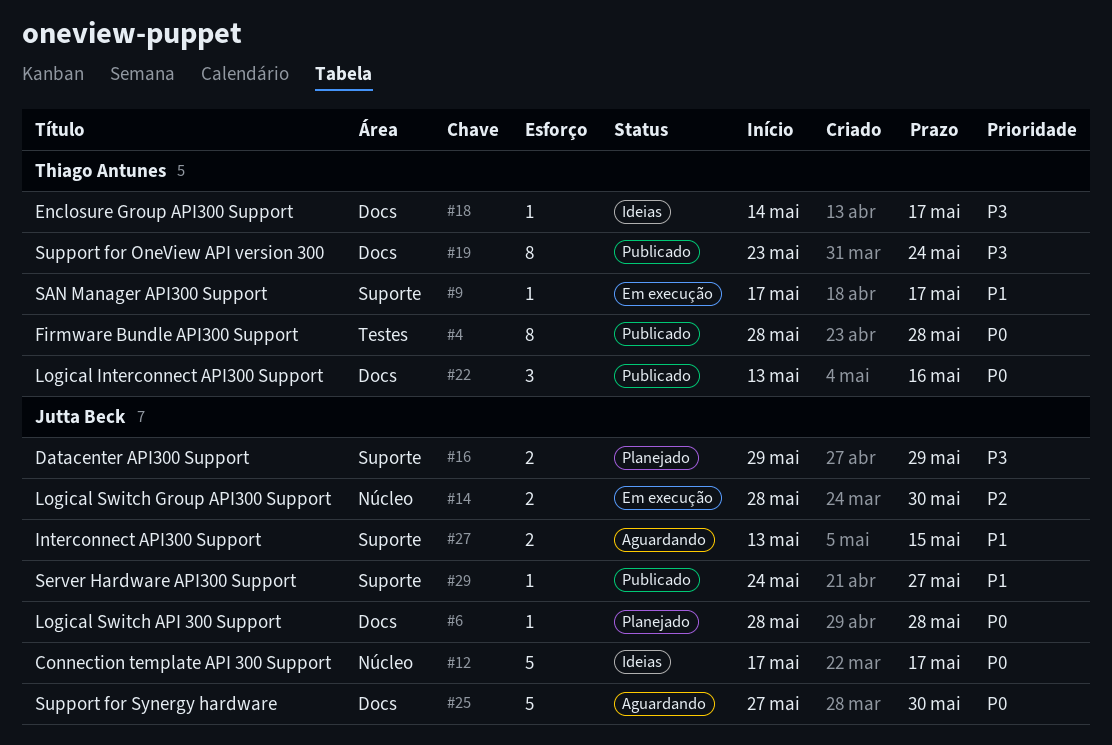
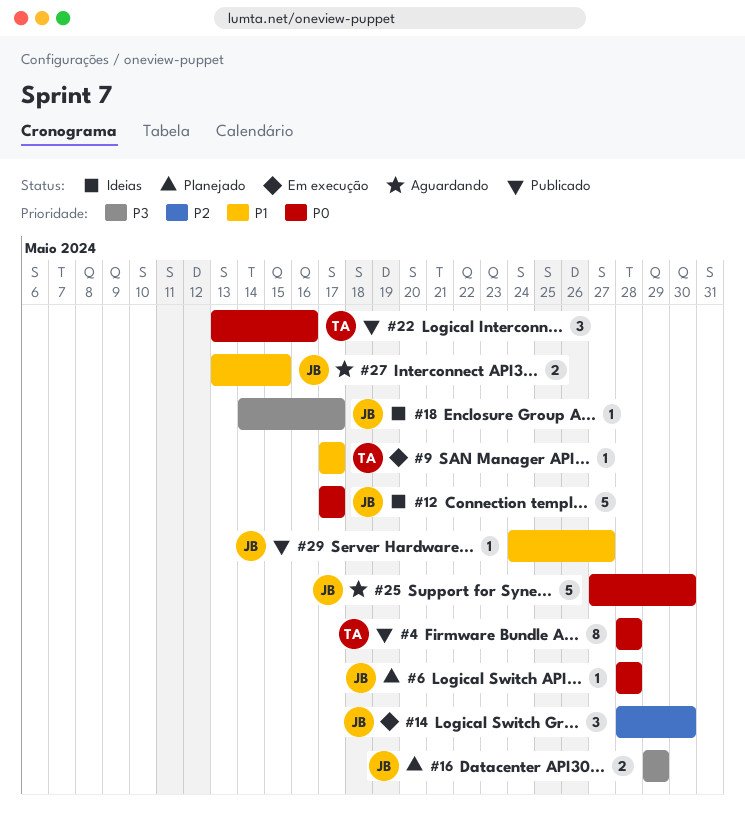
#14, estimate: 2 -> 3
#18, owner: Thiago Antunes -> Jutta Beck
#19: present -> none

